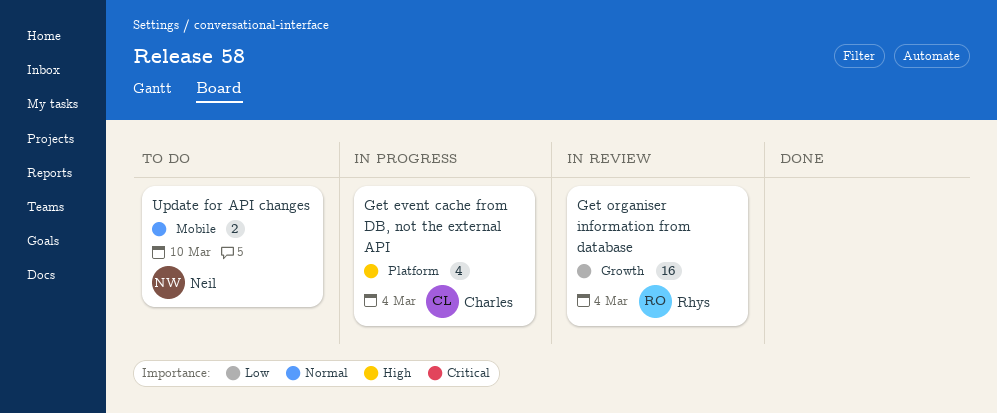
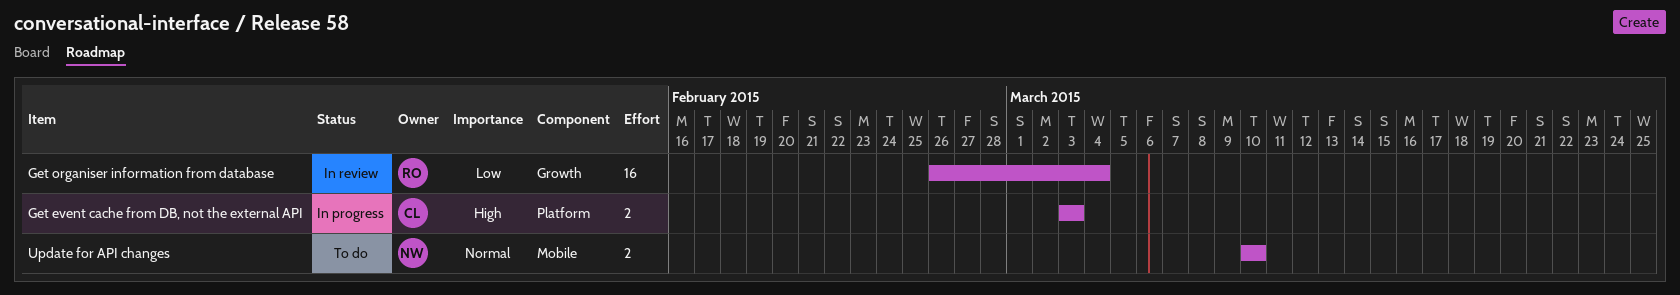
Get event cache from DB, not the external API, estimate: 4 -> 2
Get event cache from DB, not the external API, due: Mar 4 -> Mar 3

